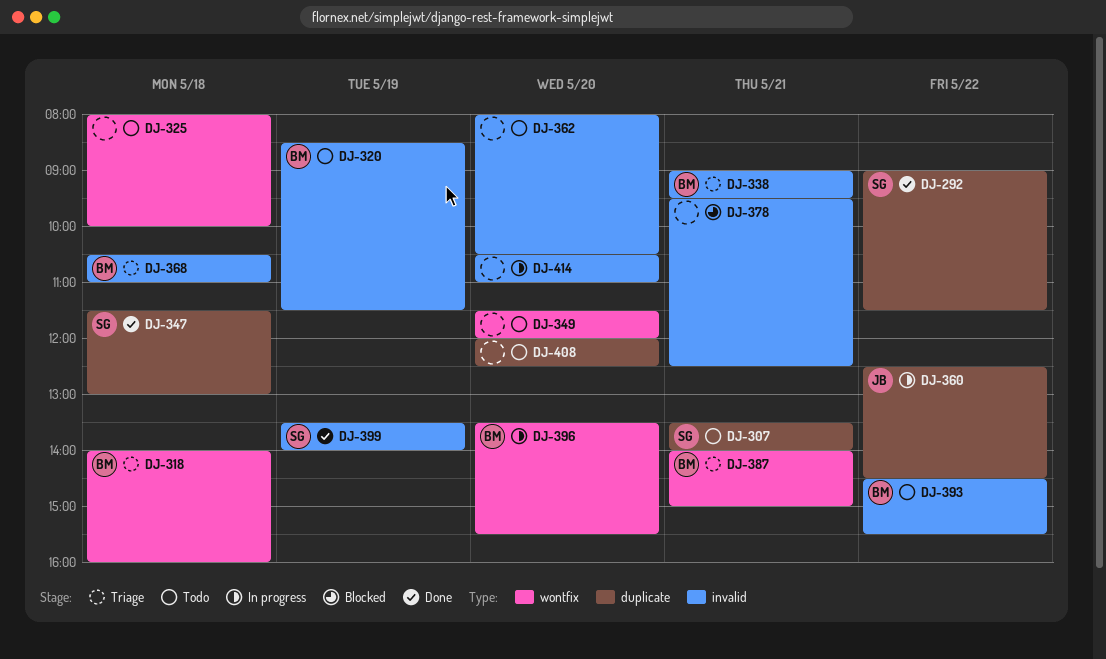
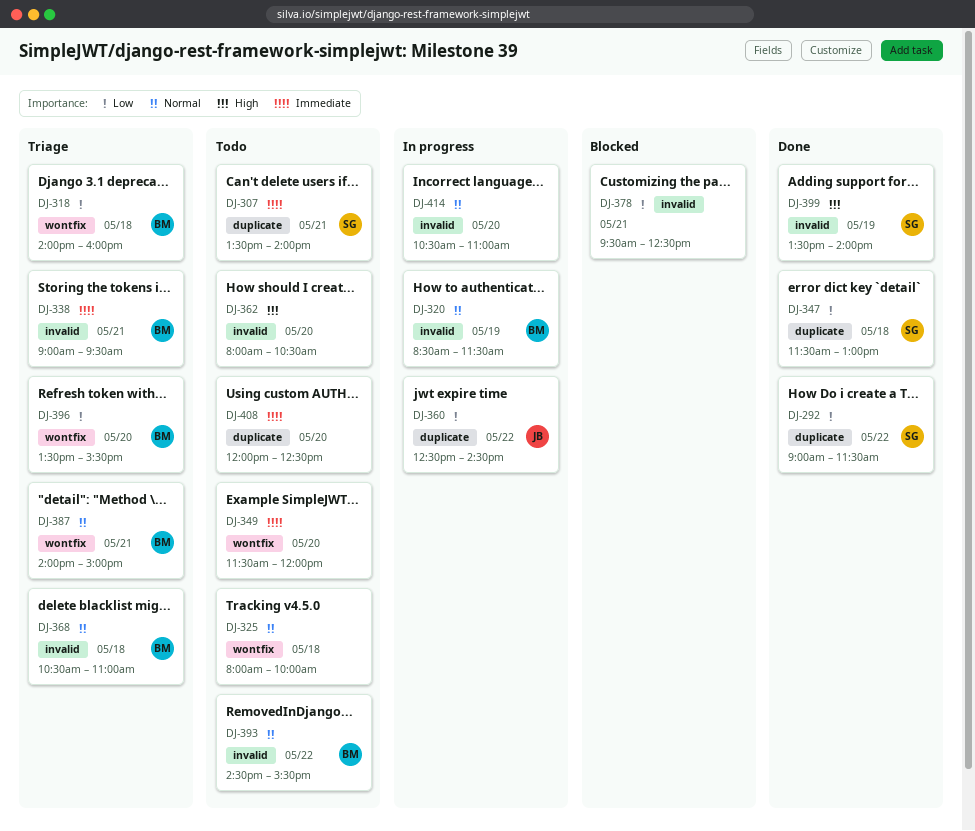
DJ-320, status: Todo -> In progress
DJ-396, status: In progress -> Triage

